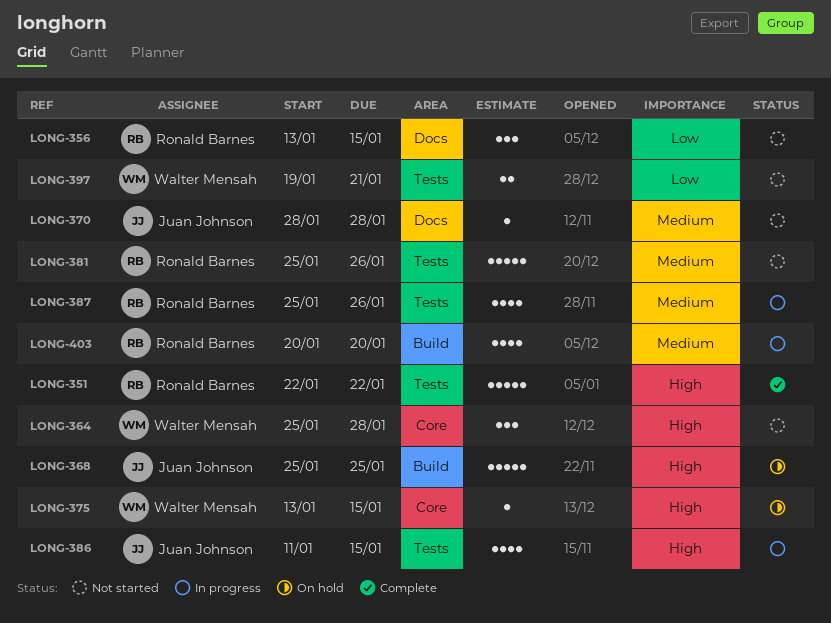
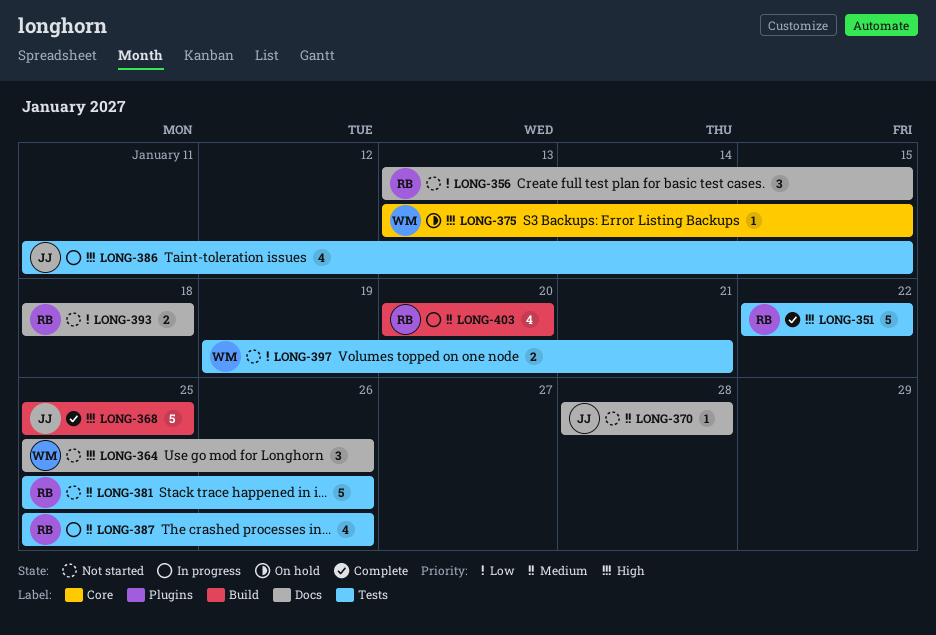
LONG-364, label: Core -> Docs
LONG-364, due: Jan 28 -> Jan 26
LONG-368, status: On hold -> Complete
LONG-393: none -> present

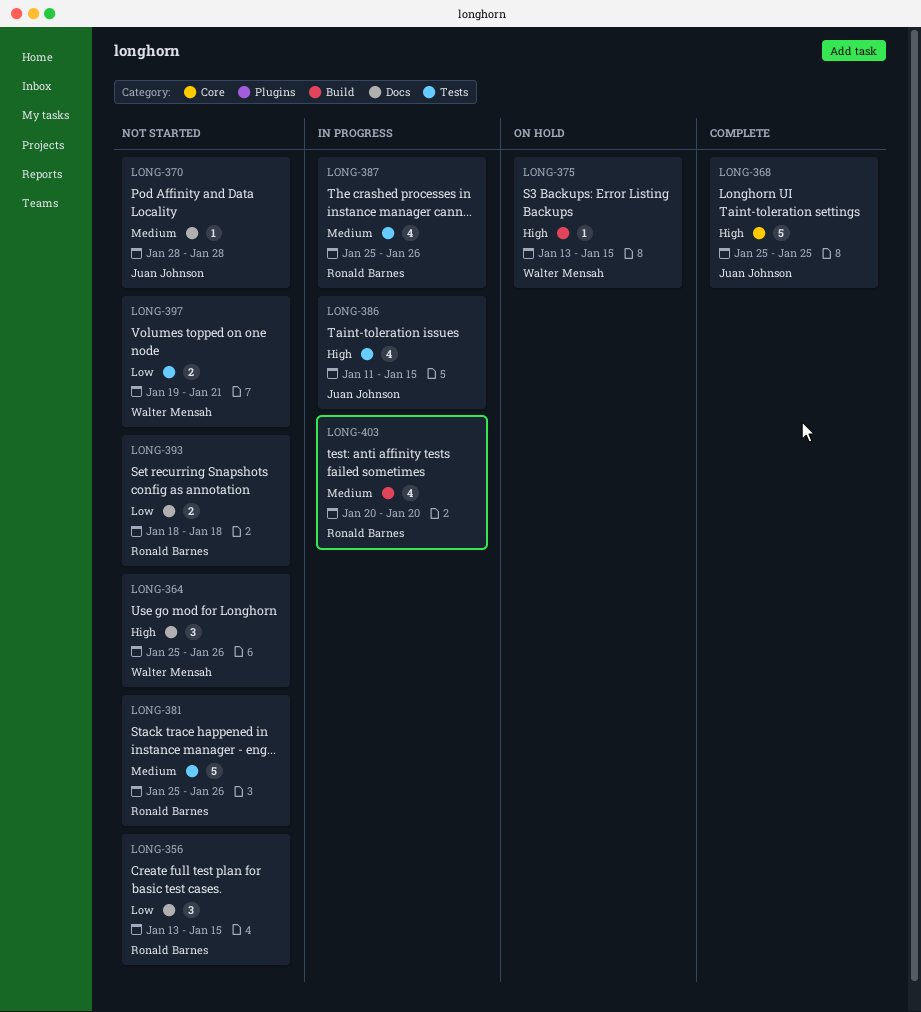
LONG-351: present -> none
LONG-368, label: Build -> Core
LONG-375, label: Core -> Build

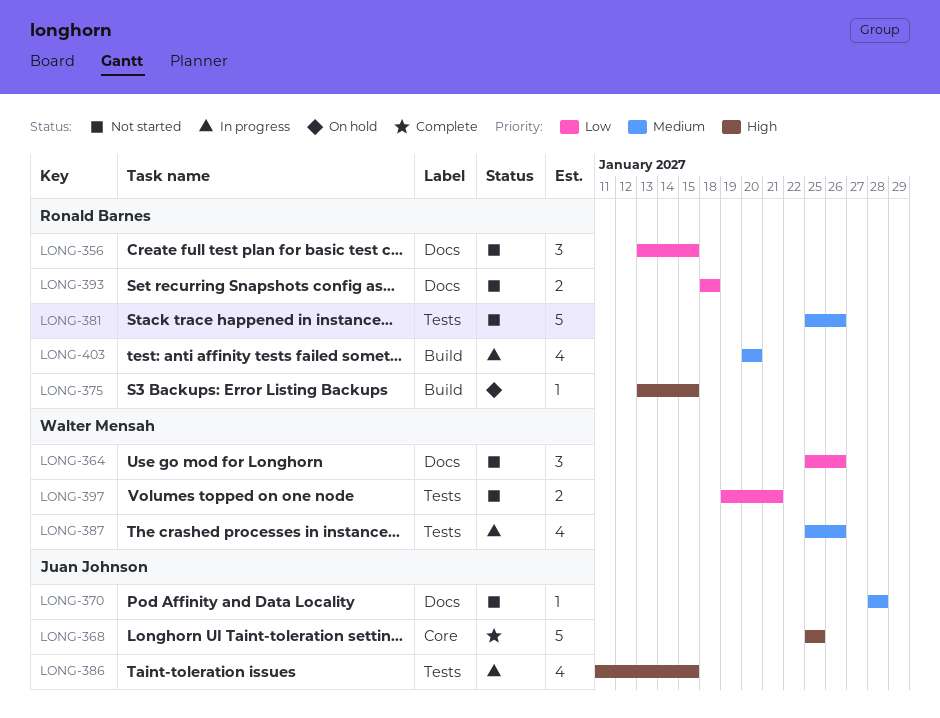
LONG-364, priority: High -> Low
LONG-375, owner: Walter Mensah -> Ronald Barnes
LONG-387, owner: Ronald Barnes -> Walter Mensah

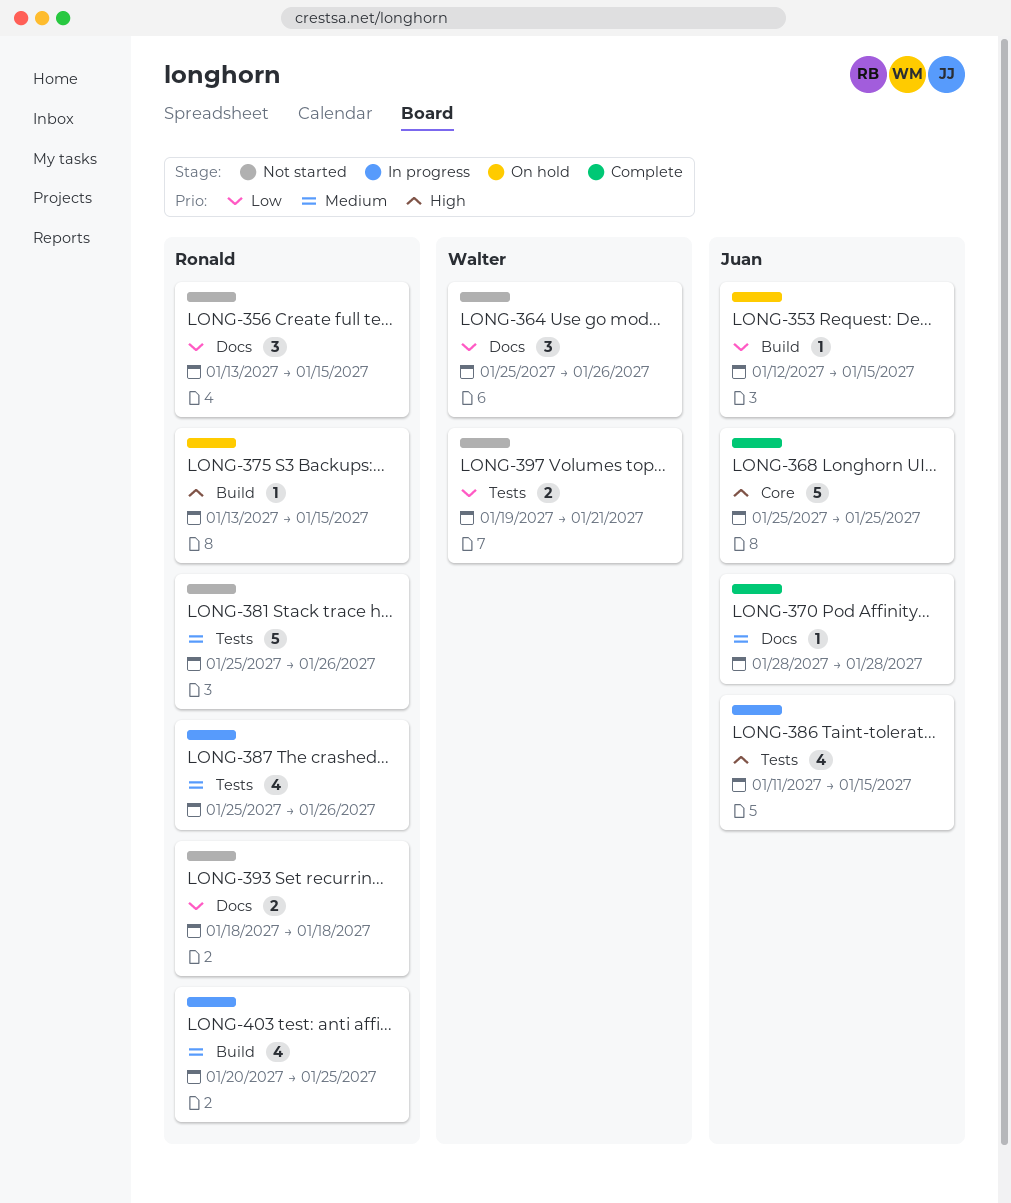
LONG-353: none -> present
LONG-370, status: Not started -> Complete
LONG-387, owner: Walter Mensah -> Ronald Barnes
LONG-403, due: Jan 20 -> Jan 25

